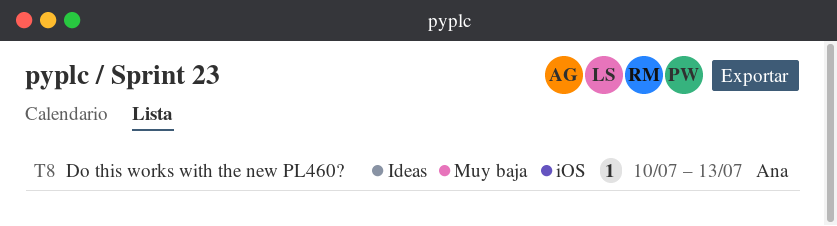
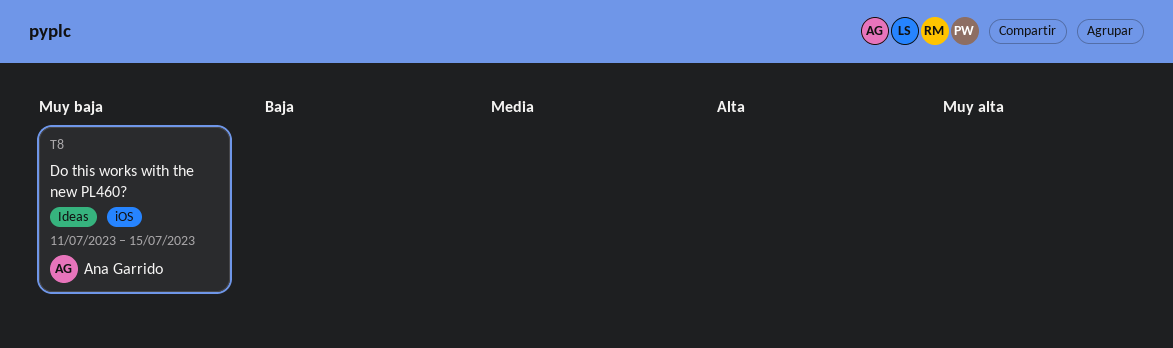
T8, start: Jul 10 -> Jul 11
T8, due: Jul 13 -> Jul 15

